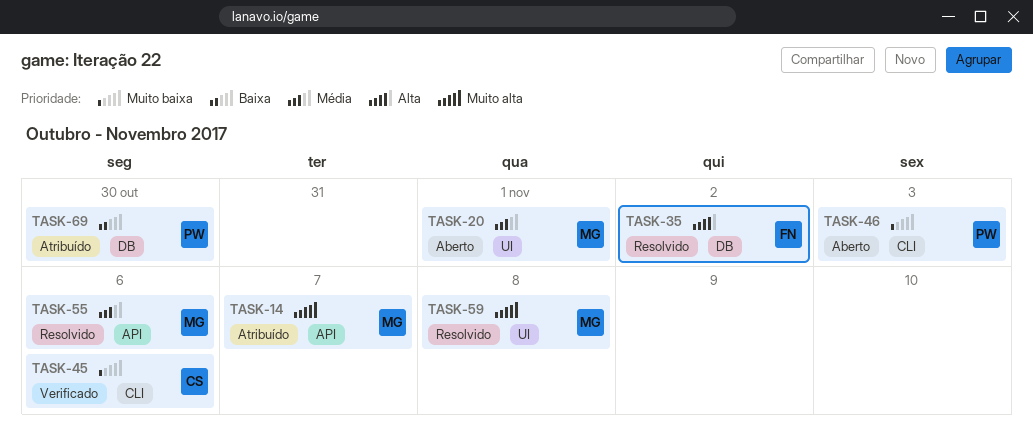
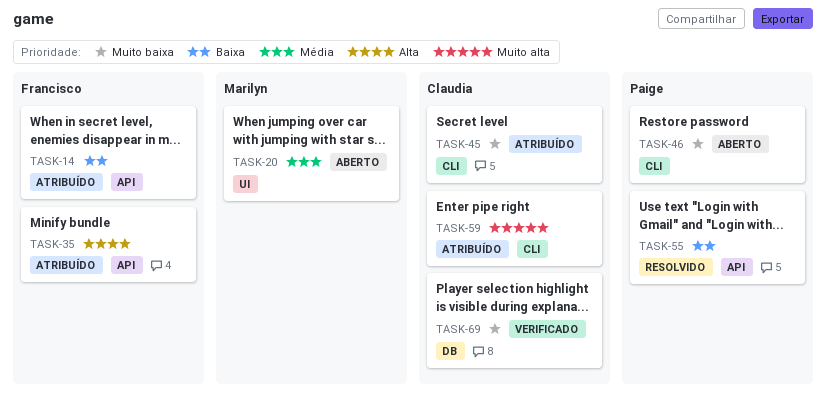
TASK-14, owner: Marilyn -> Francisco
TASK-14, priority: Muito alta -> Baixa
TASK-35, status: Resolvido -> Atribuído
TASK-35, label: DB -> API
TASK-45, status: Verificado -> Atribuído
TASK-55, owner: Marilyn -> Paige
TASK-55, priority: Média -> Baixa
TASK-59, status: Resolvido -> Atribuído
TASK-59, owner: Marilyn -> Claudia
TASK-59, label: UI -> CLI
TASK-69, status: Atribuído -> Verificado
TASK-69, owner: Paige -> Claudia
TASK-69, priority: Baixa -> Muito baixa

